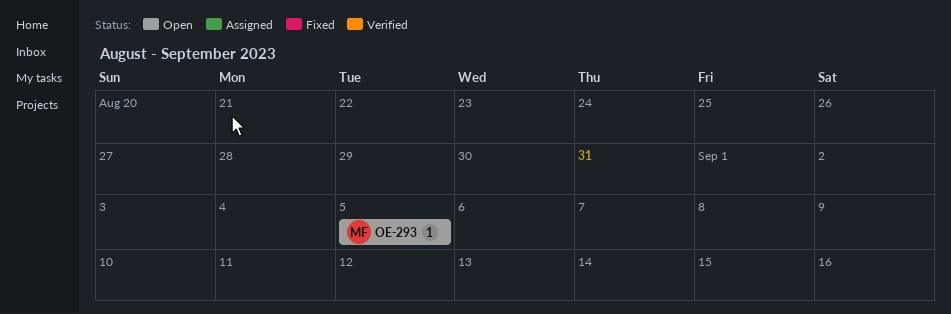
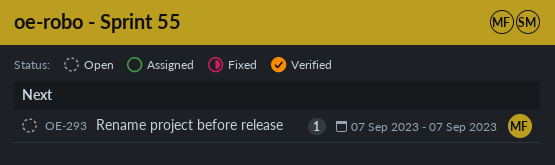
OE-293, start: Sep 5 -> Sep 7
OE-293, due: Sep 5 -> Sep 7

